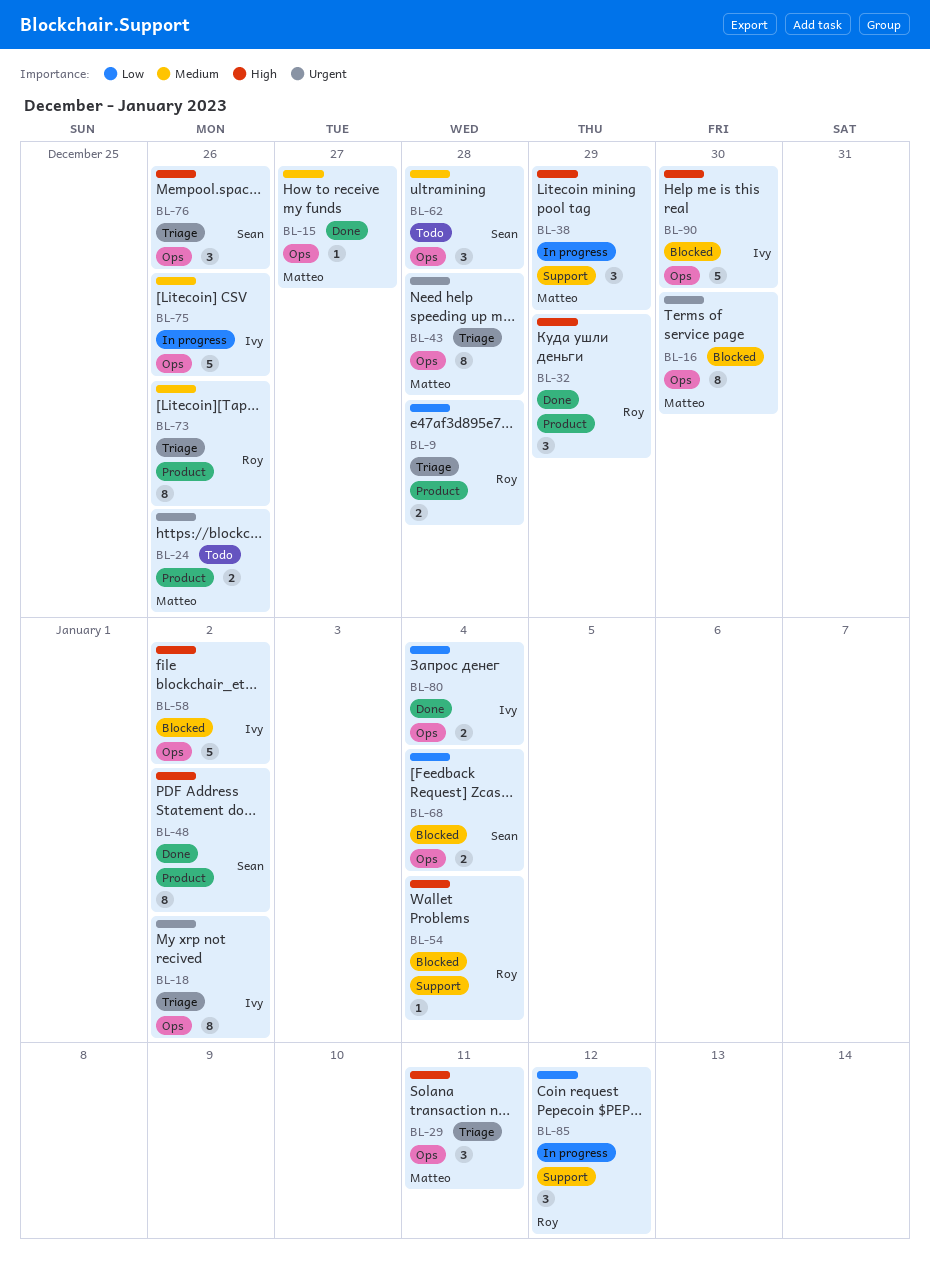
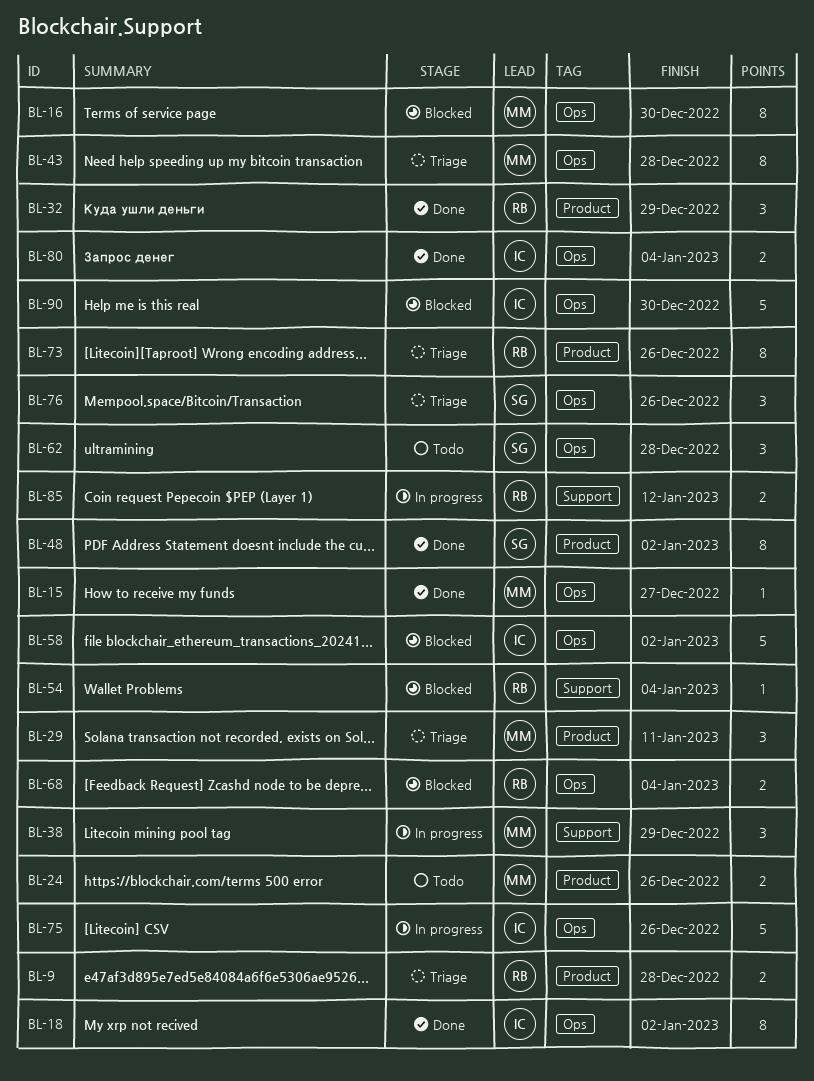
BL-18, status: Triage -> Done
BL-29, label: Ops -> Product
BL-68, owner: Sean -> Roy
BL-85, estimate: 3 -> 2

